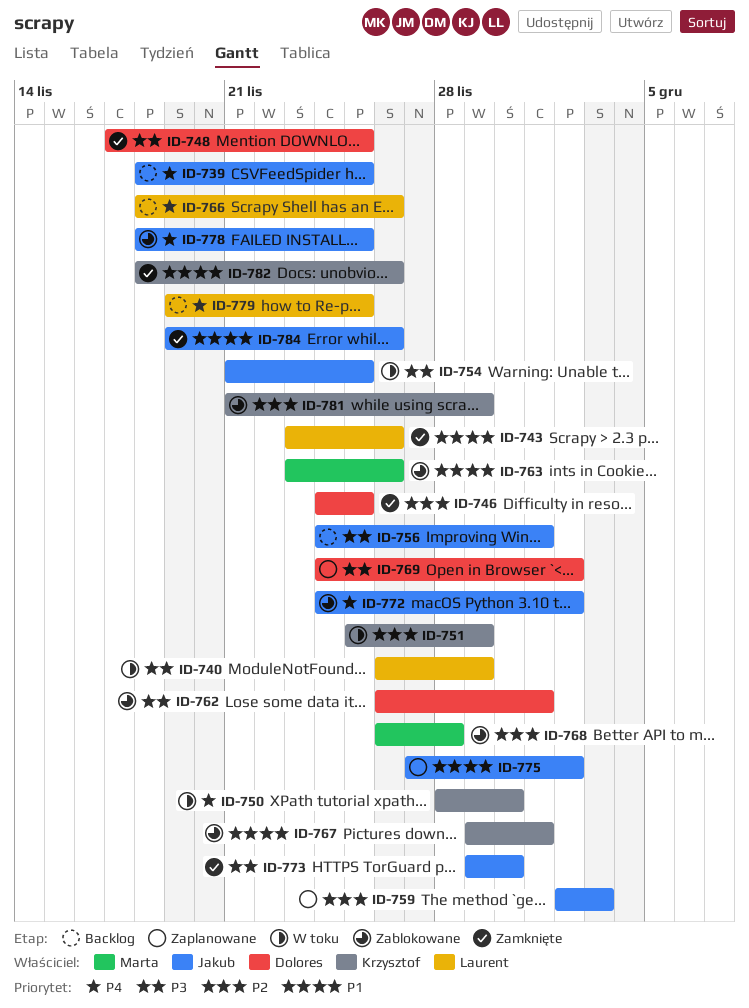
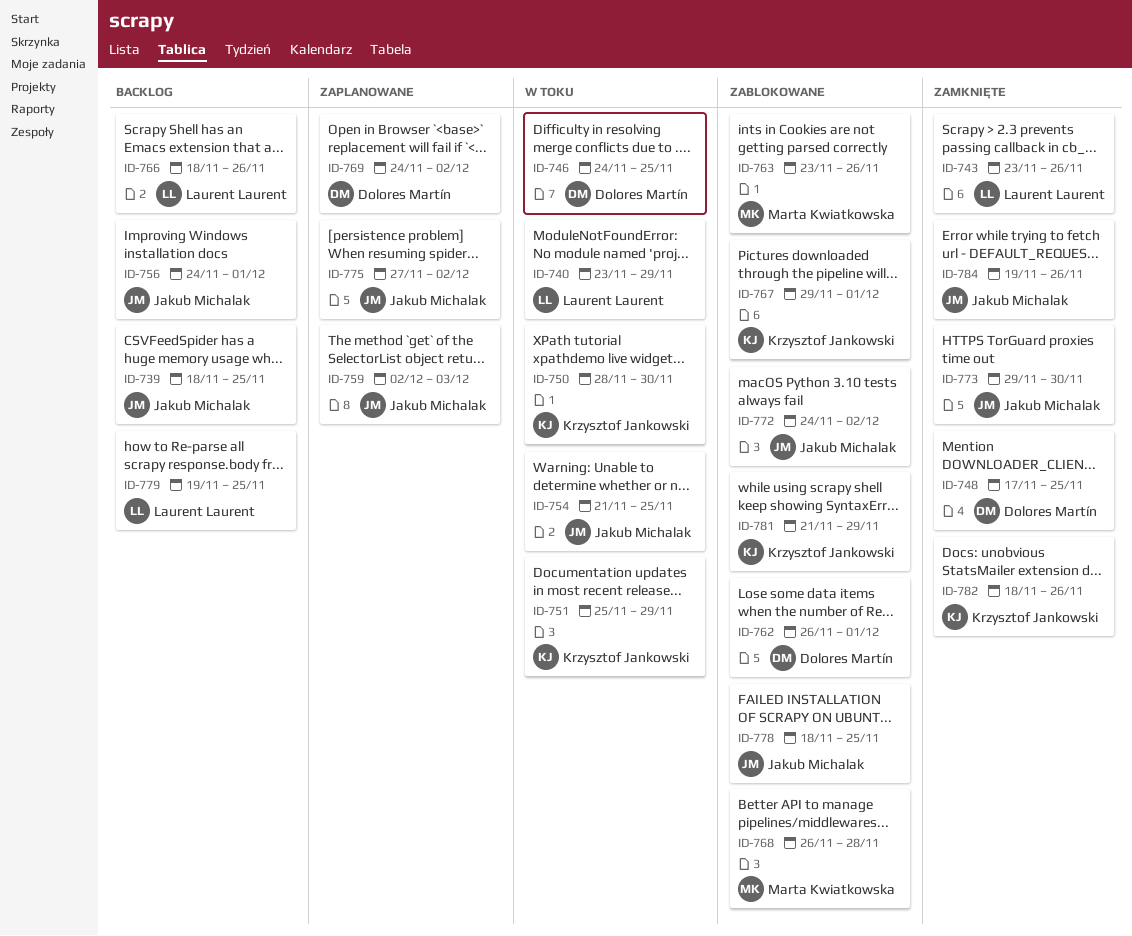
ID-740, start: Nov 26 -> Nov 23
ID-746, status: Zamknięte -> W toku

